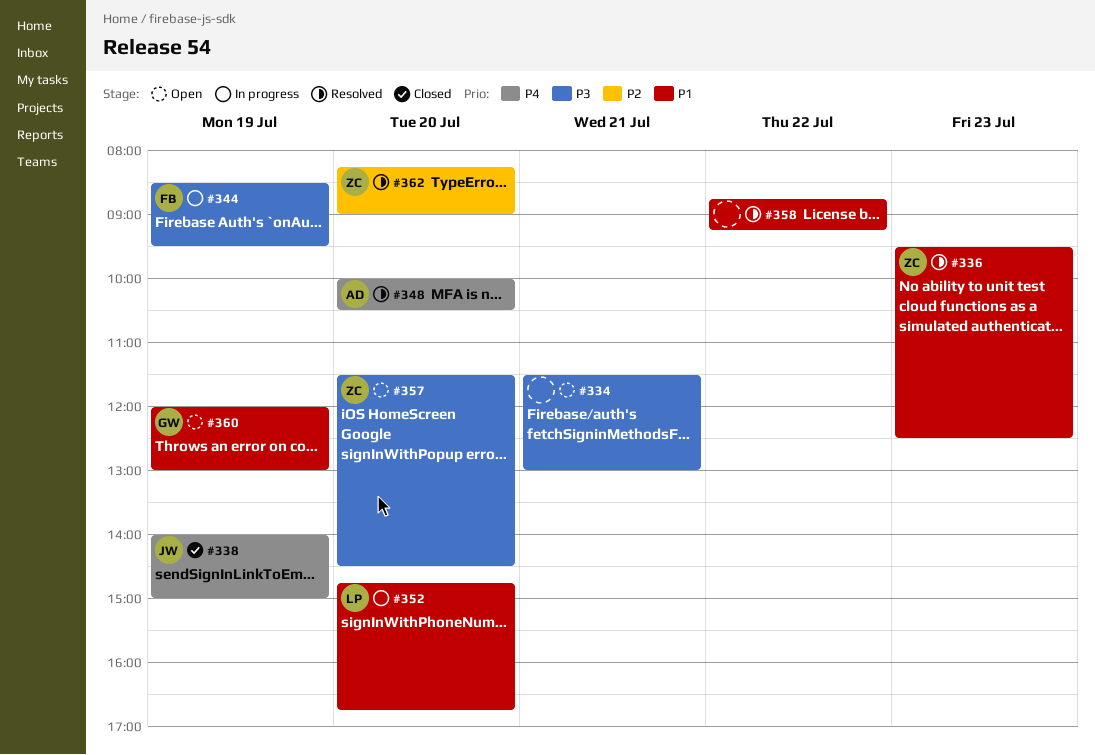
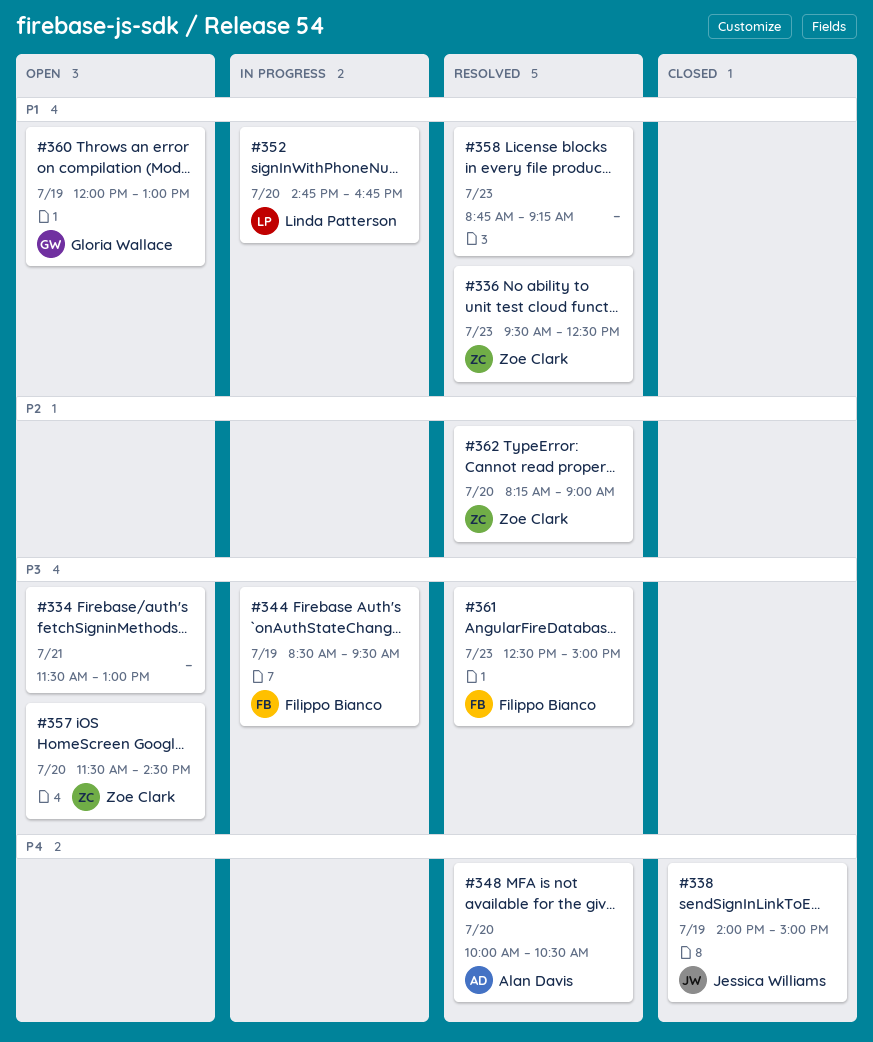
#358, day: Jul 22 -> Jul 23
#361: none -> present

